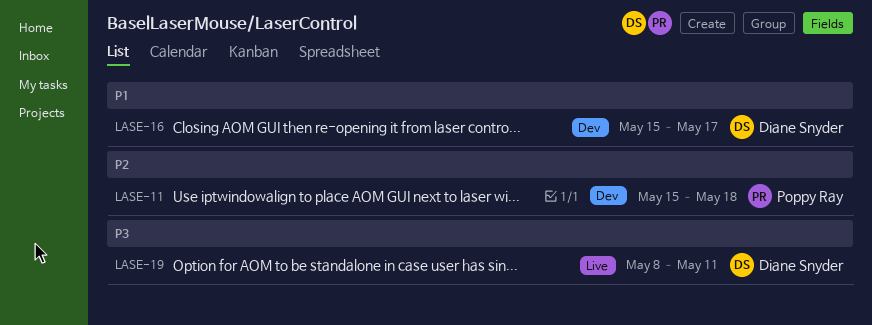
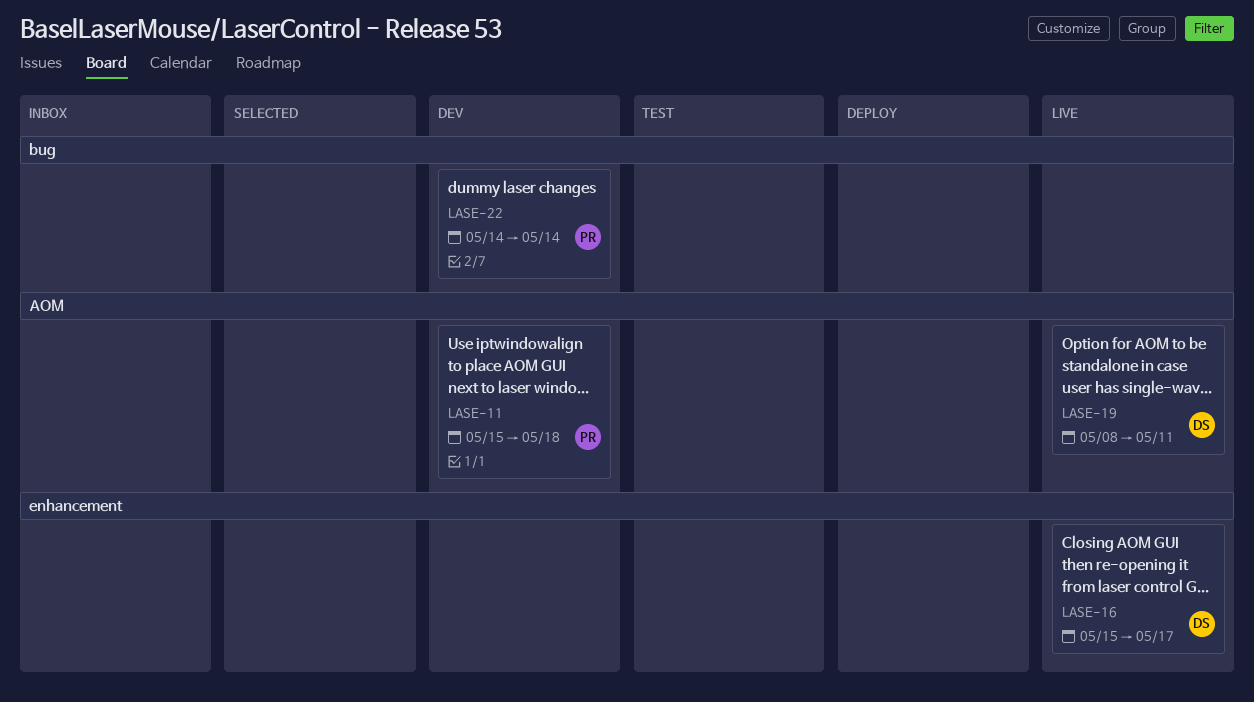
LASE-16, status: Dev -> Live
LASE-22: none -> present

